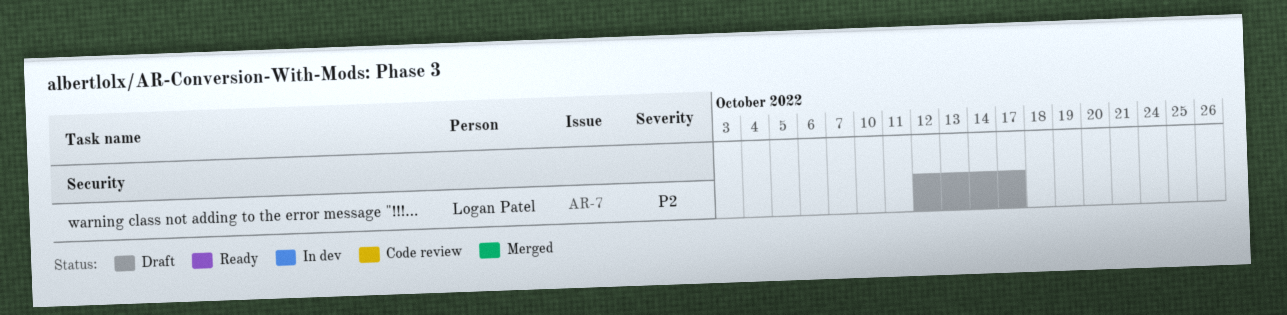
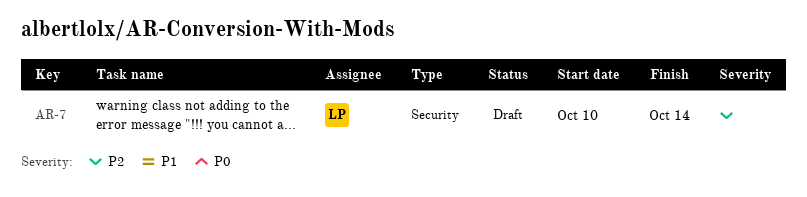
AR-7, start: Oct 12 -> Oct 10
AR-7, due: Oct 17 -> Oct 14

